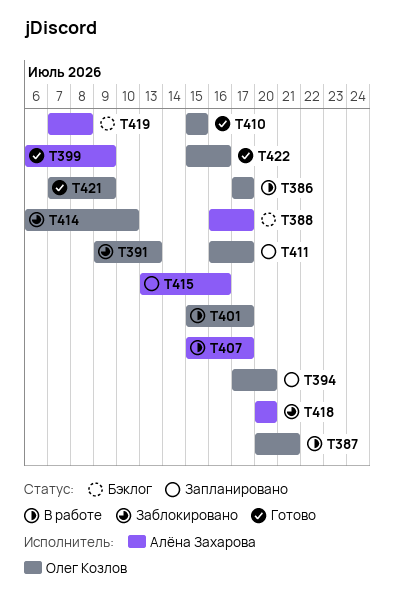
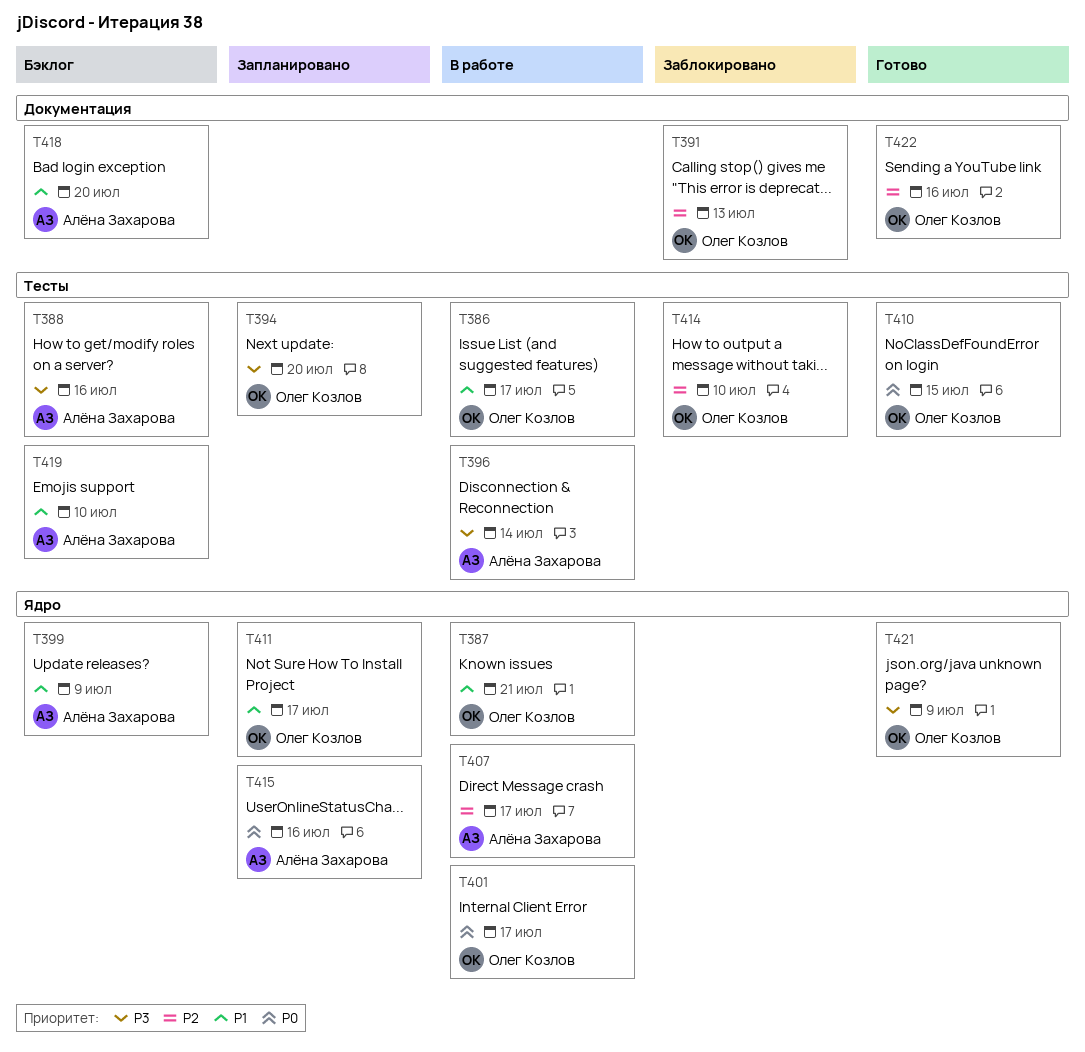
T388, due: Jul 17 -> Jul 16
T396: none -> present
T399, status: Готово -> Бэклог
T418, status: Заблокировано -> Бэклог
T419, due: Jul 8 -> Jul 10

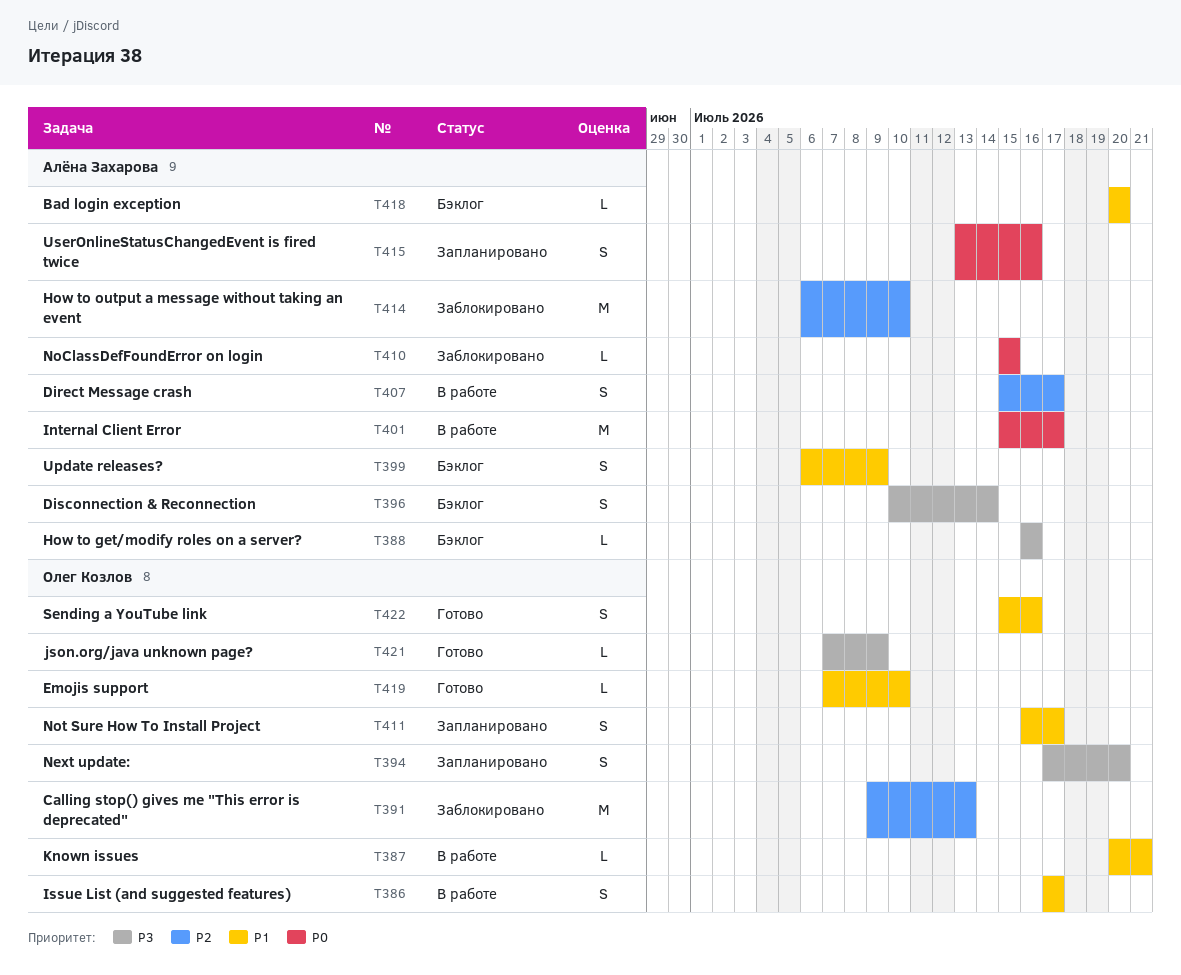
T396, status: В работе -> Бэклог
T401, owner: Олег Козлов -> Алёна Захарова
T410, status: Готово -> Заблокировано
T410, owner: Олег Козлов -> Алёна Захарова
T414, owner: Олег Козлов -> Алёна Захарова
T419, status: Бэклог -> Готово
T419, owner: Алёна Захарова -> Олег Козлов
T422, priority: P2 -> P1

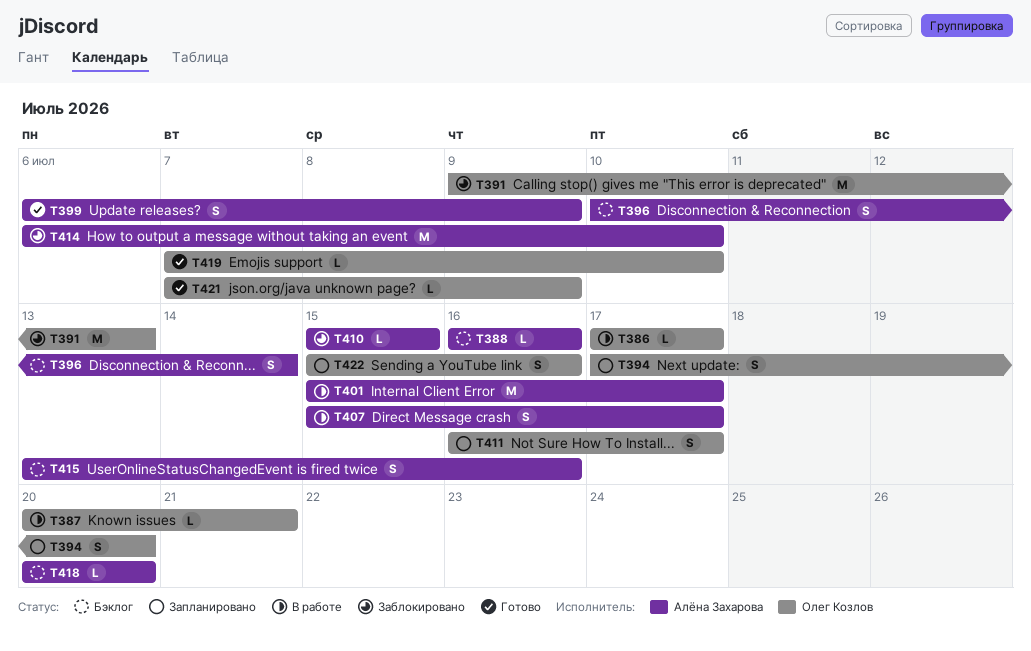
T386, estimate: S -> L
T399, status: Бэклог -> Готово
T415, status: Запланировано -> Бэклог
T422, status: Готово -> Запланировано

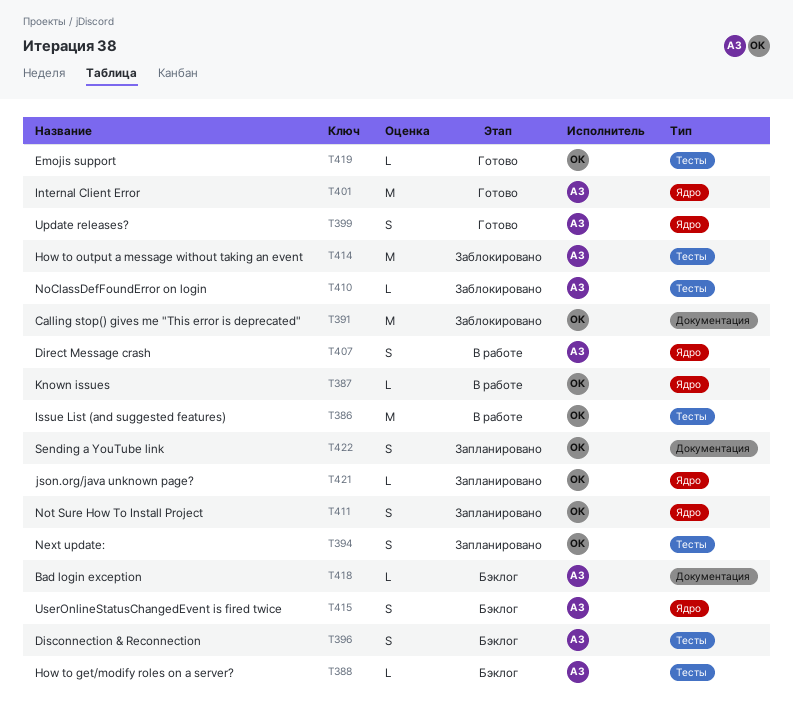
T386, estimate: L -> M
T401, status: В работе -> Готово
T421, status: Готово -> Запланировано

